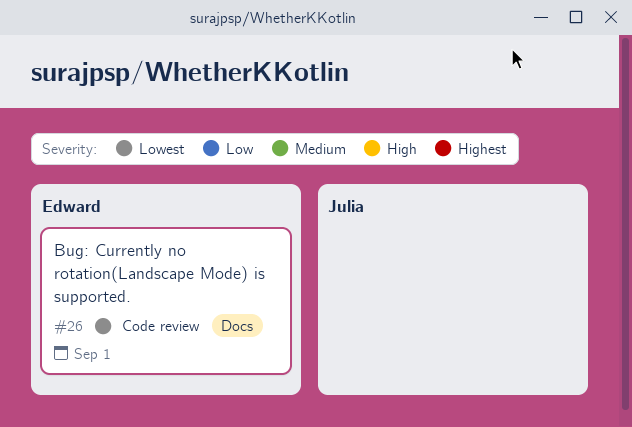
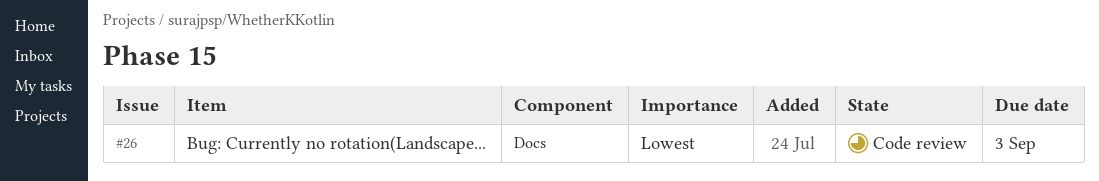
#26, due: Sep 1 -> Sep 3

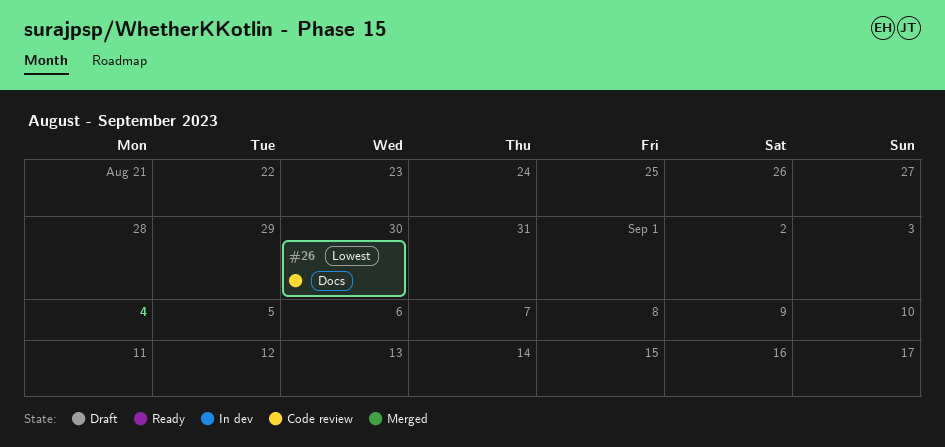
#26, due: Sep 3 -> Aug 30

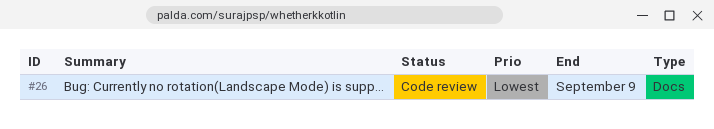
#26, due: Aug 30 -> Sep 9

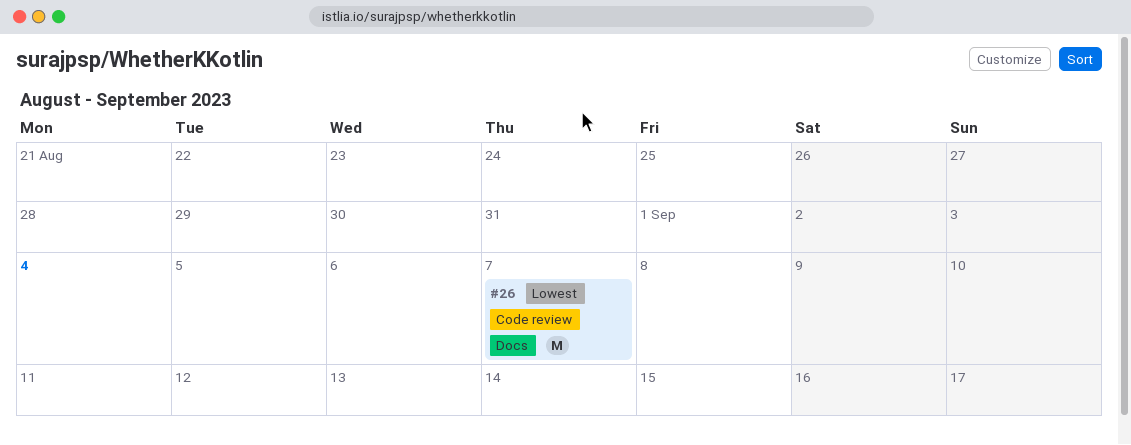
#26, due: Sep 9 -> Sep 7

